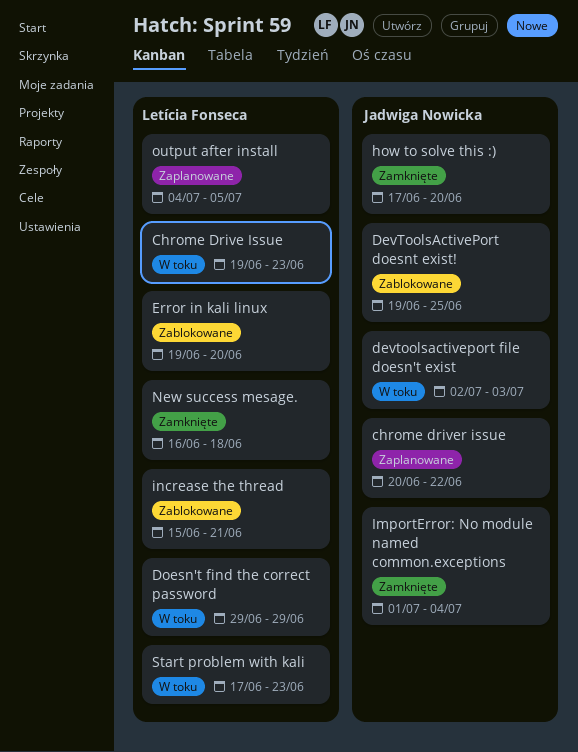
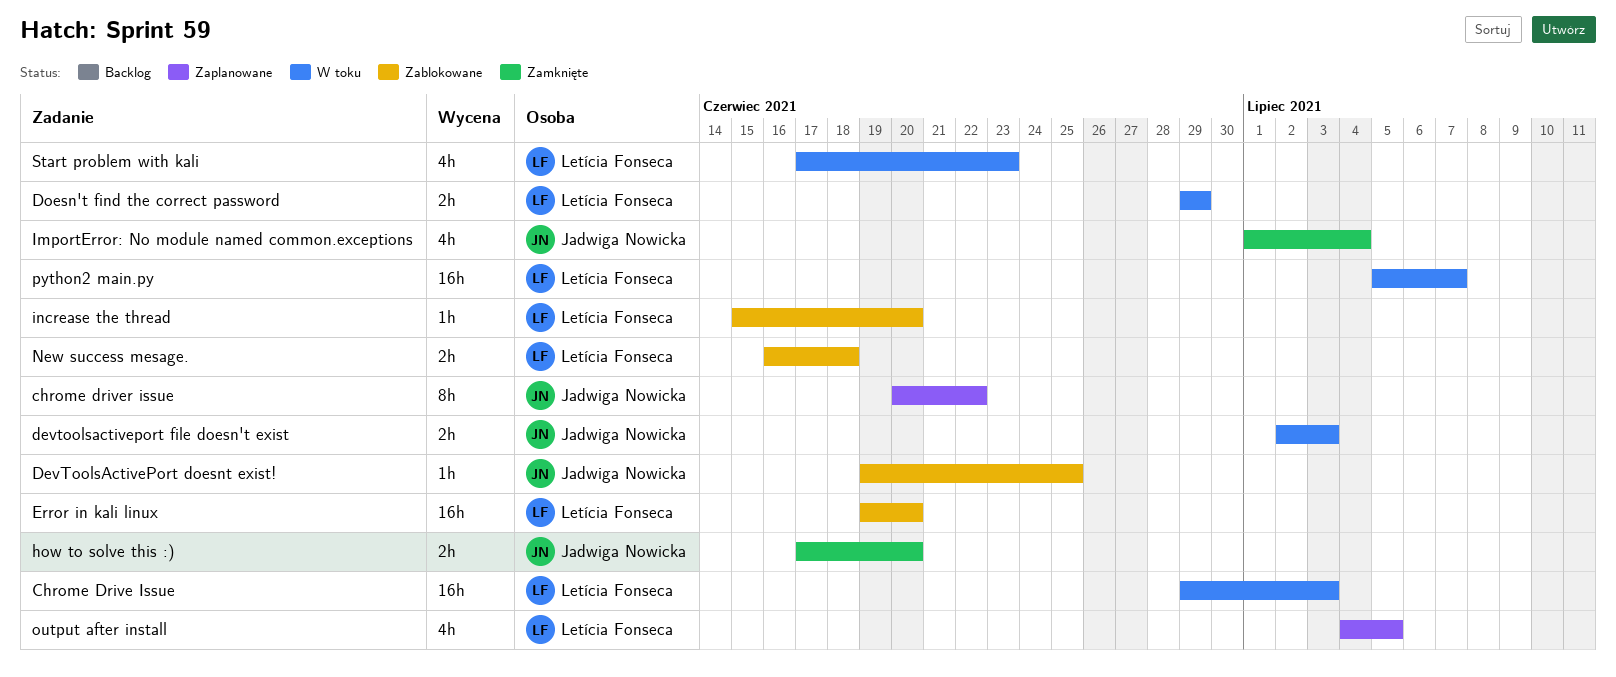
Chrome Drive Issue, start: Jun 19 -> Jun 29
Chrome Drive Issue, due: Jun 23 -> Jul 3
increase the thread, due: Jun 21 -> Jun 20
New success mesage., status: Zamknięte -> Zablokowane
python2 main.py: none -> present

